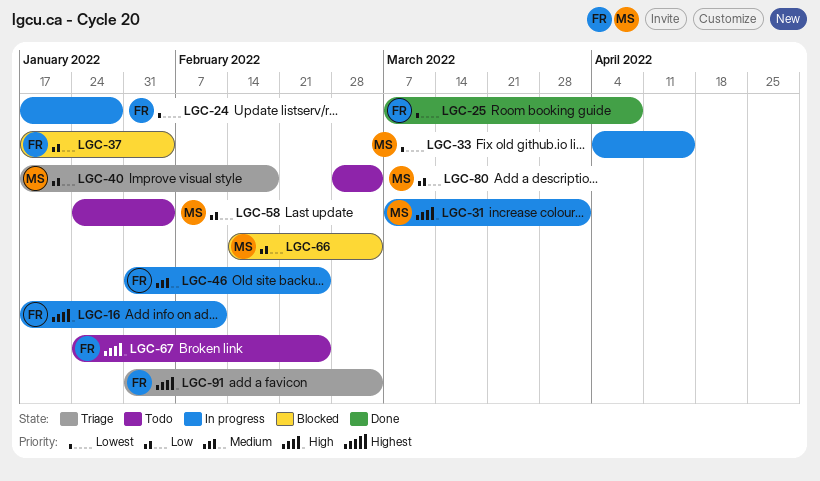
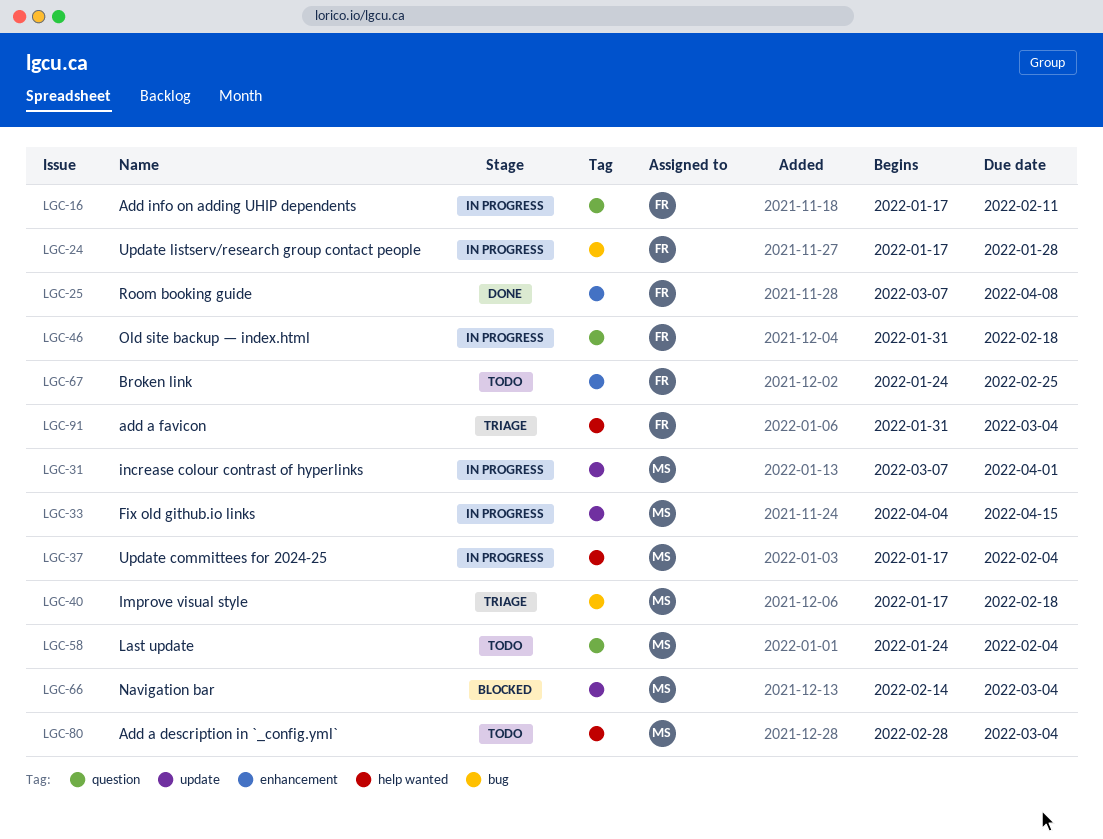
LGC-37, status: Blocked -> In progress
LGC-37, owner: FR -> MS
LGC-46, due: Feb 25 -> Feb 18

